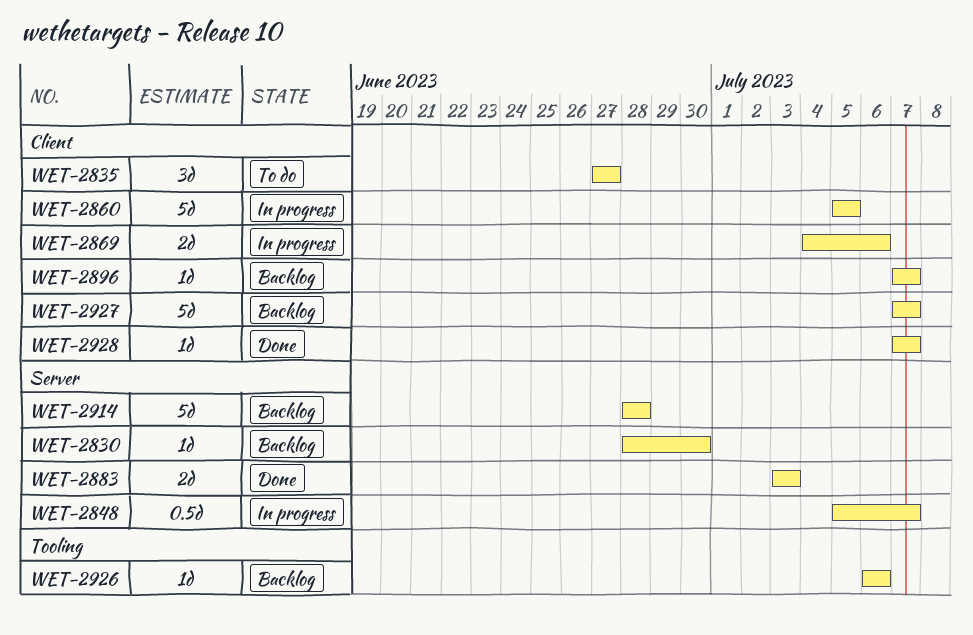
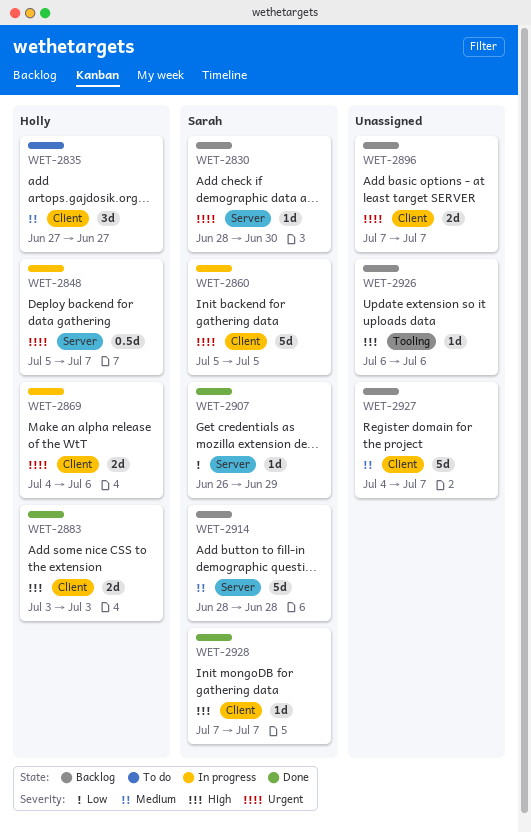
WET-2883, label: Server -> Client
WET-2896, estimate: 1d -> 2d
WET-2907: none -> present
WET-2927, start: Jul 7 -> Jul 4

